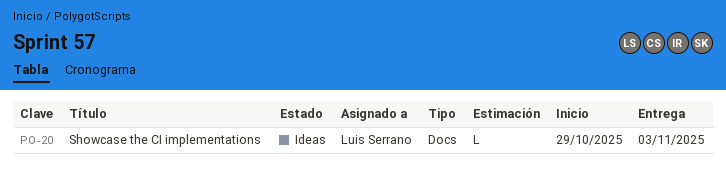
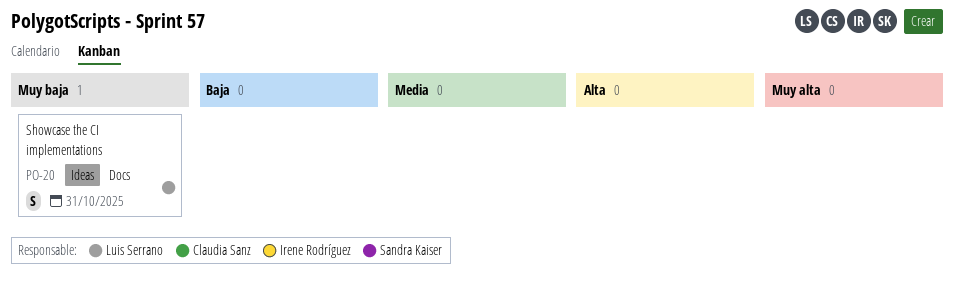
PO-20, estimate: L -> S
PO-20, due: Nov 3 -> Oct 31

